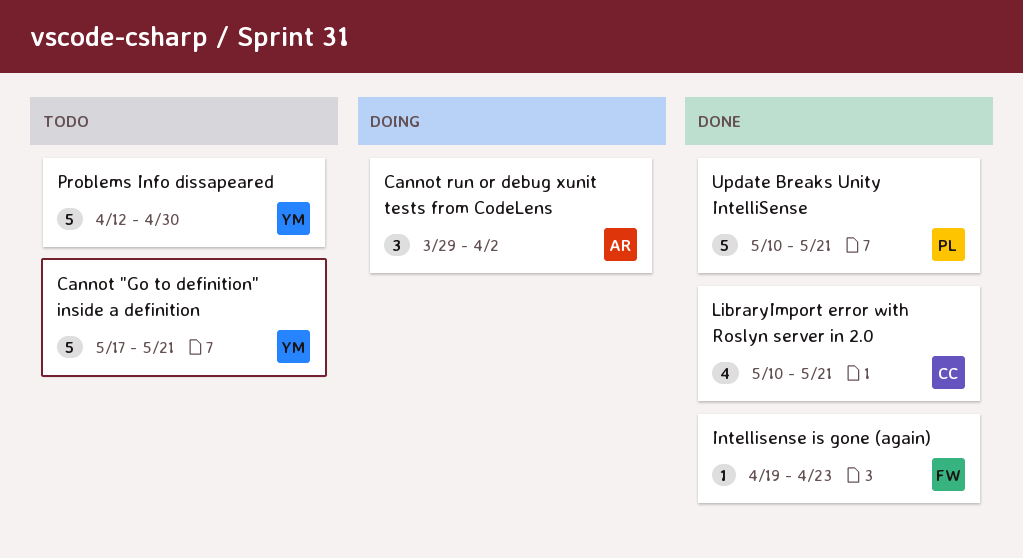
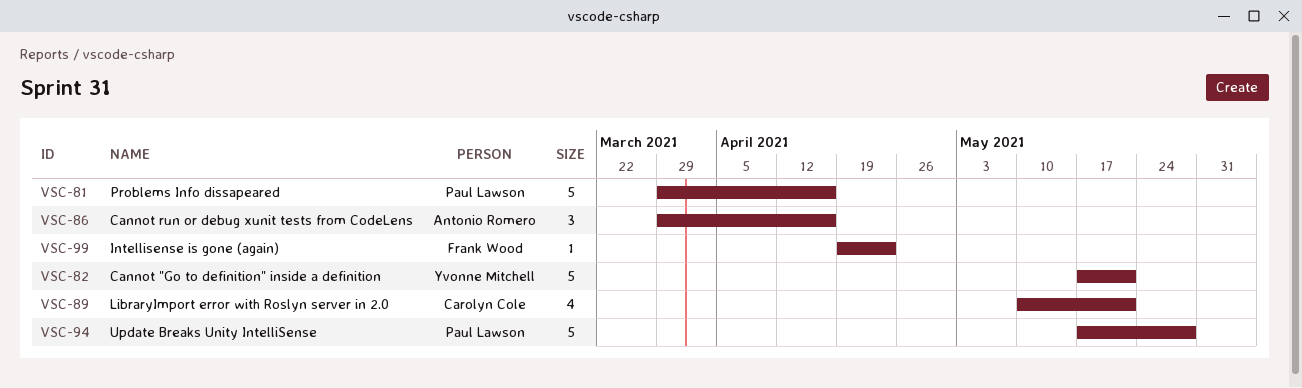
Cannot run or debug xunit tests from CodeLens, due: Apr 2 -> Apr 16
Problems Info dissapeared, owner: Yvonne Mitchell -> Paul Lawson
Problems Info dissapeared, start: Apr 12 -> Mar 29
Problems Info dissapeared, due: Apr 30 -> Apr 16
Update Breaks Unity IntelliSense, start: May 10 -> May 17
Update Breaks Unity IntelliSense, due: May 21 -> May 28

